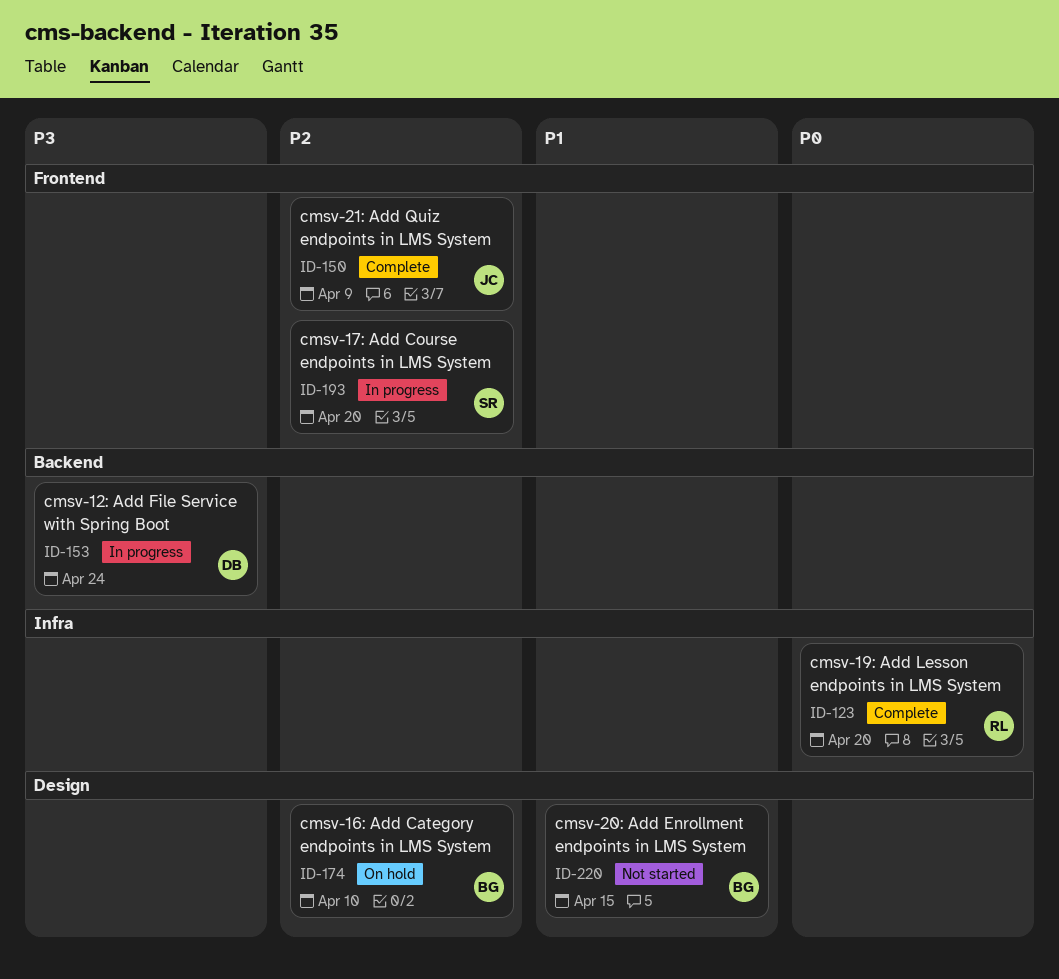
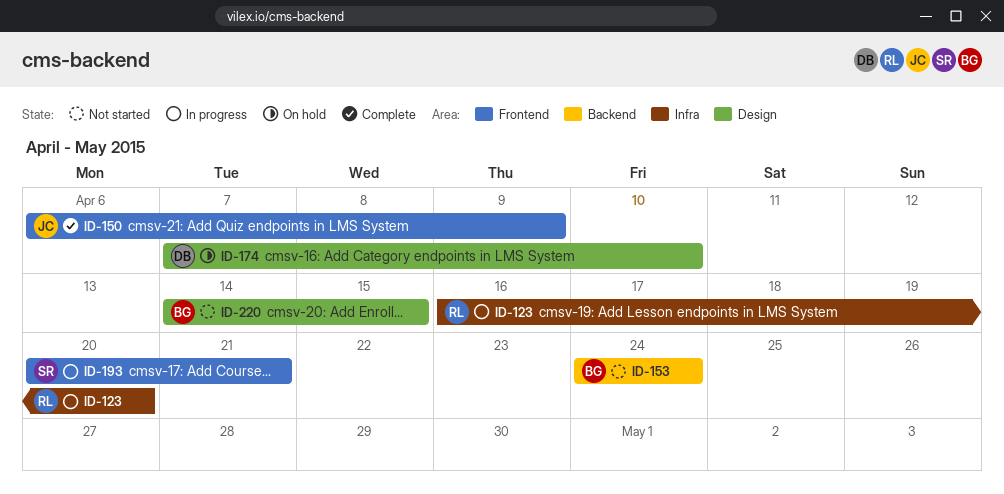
ID-123, status: Complete -> In progress
ID-153, status: In progress -> Not started
ID-153, owner: DB -> BG
ID-174, owner: BG -> DB
ID-193, due: Apr 20 -> Apr 21

